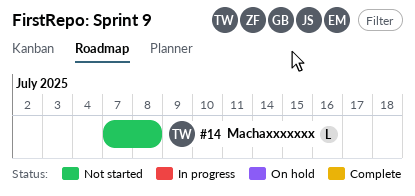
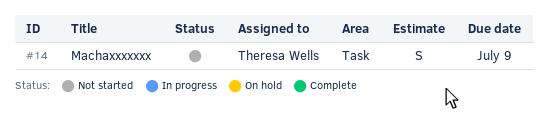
#14, estimate: L -> S
#14, due: Jul 8 -> Jul 9

